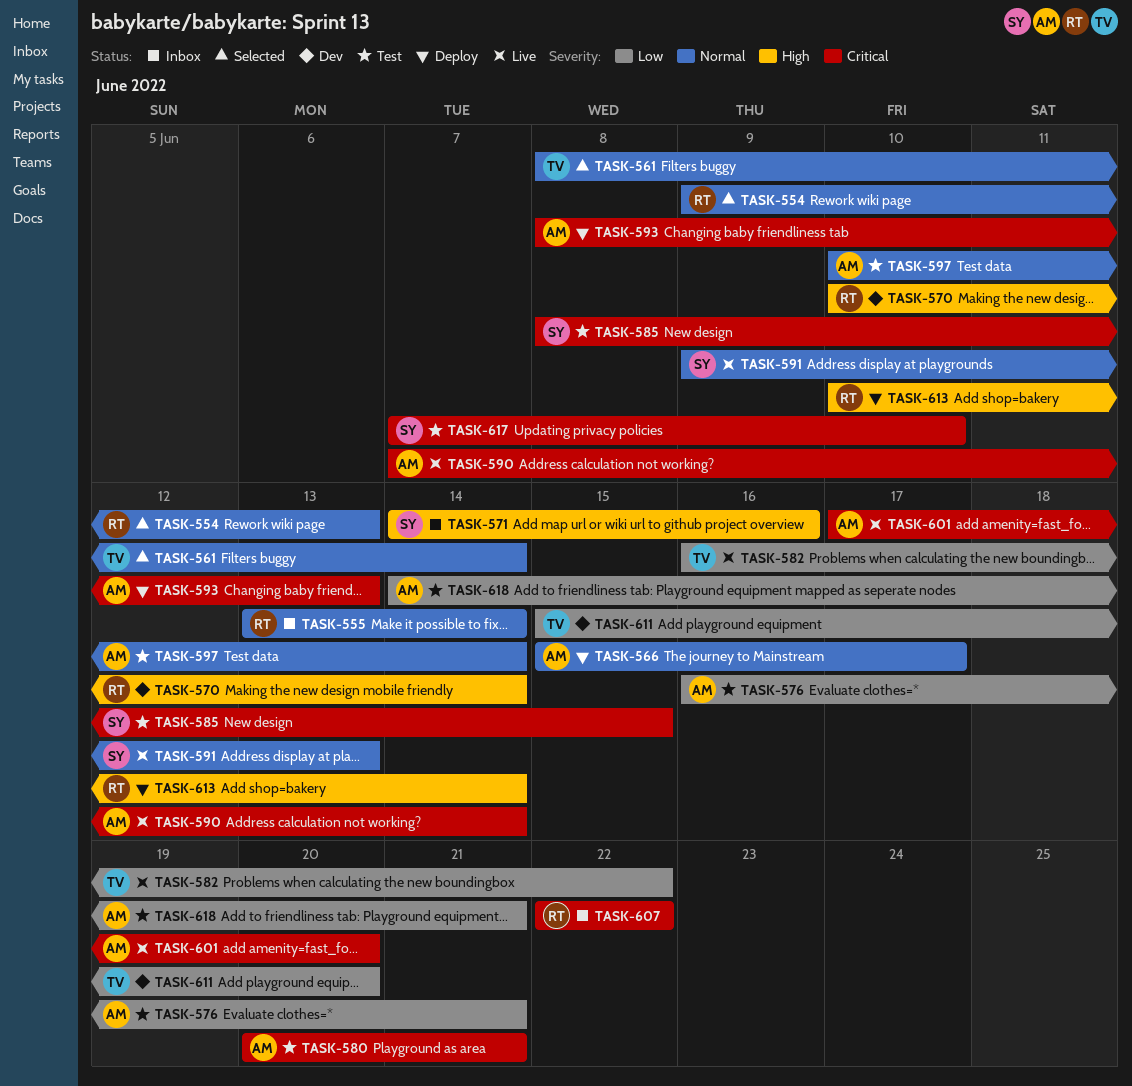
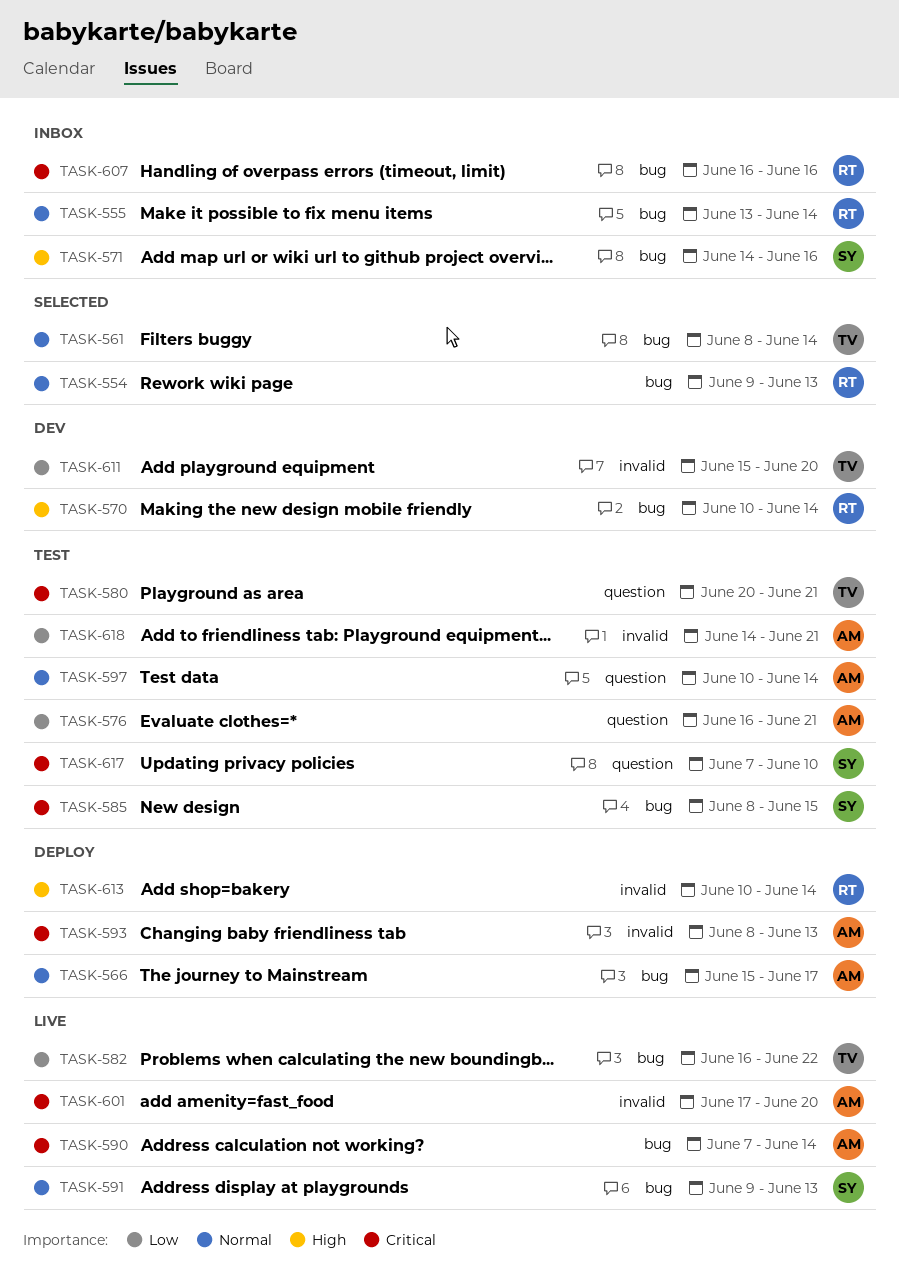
TASK-580, owner: AM -> TV
TASK-607, start: Jun 22 -> Jun 16
TASK-607, due: Jun 22 -> Jun 16

